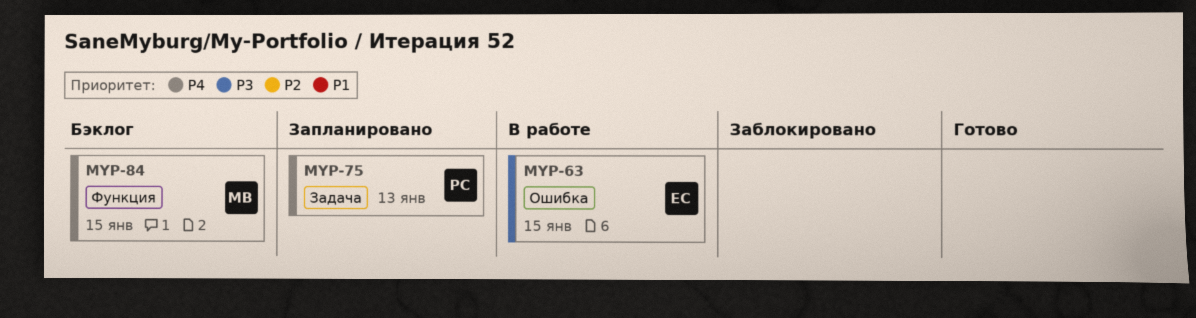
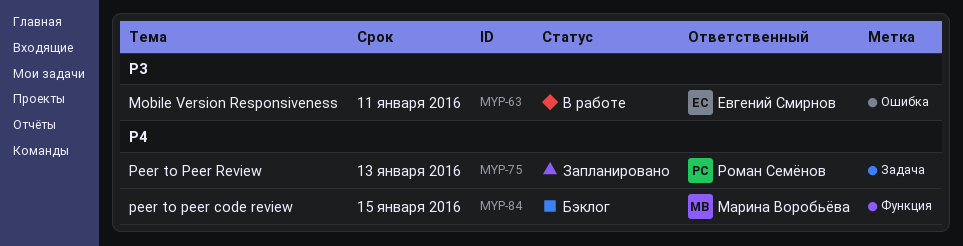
MYP-63, due: Jan 15 -> Jan 11

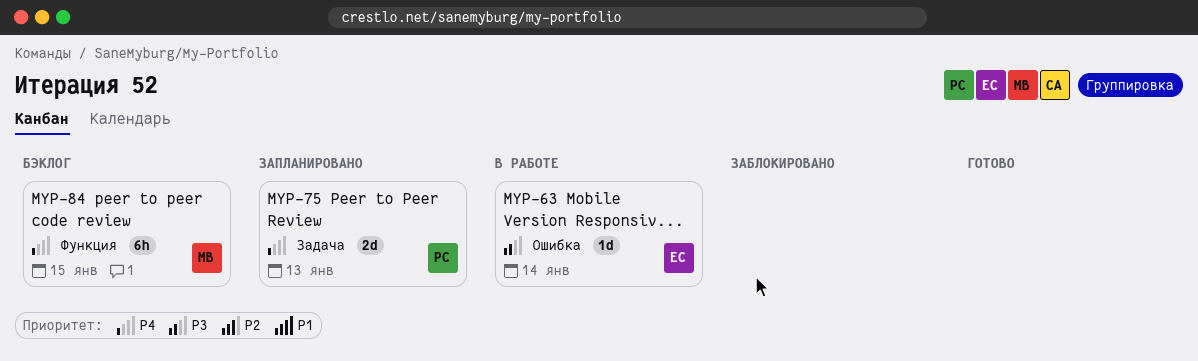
MYP-63, due: Jan 11 -> Jan 14

